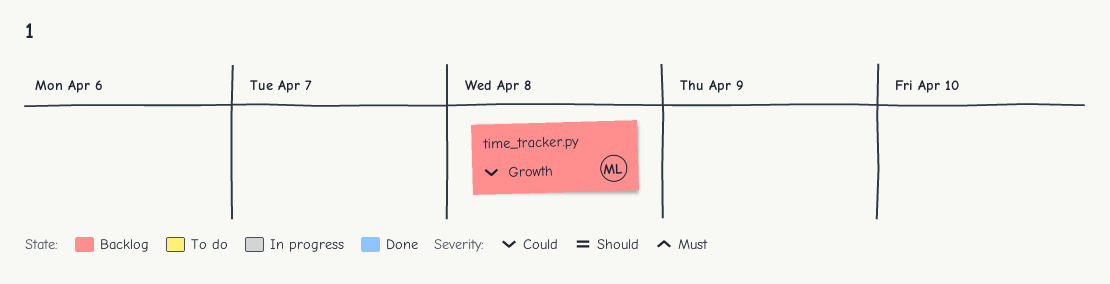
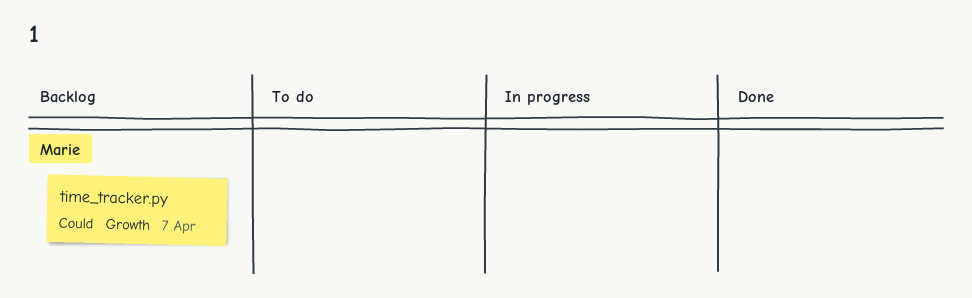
time_tracker.py, due: Apr 8 -> Apr 7

